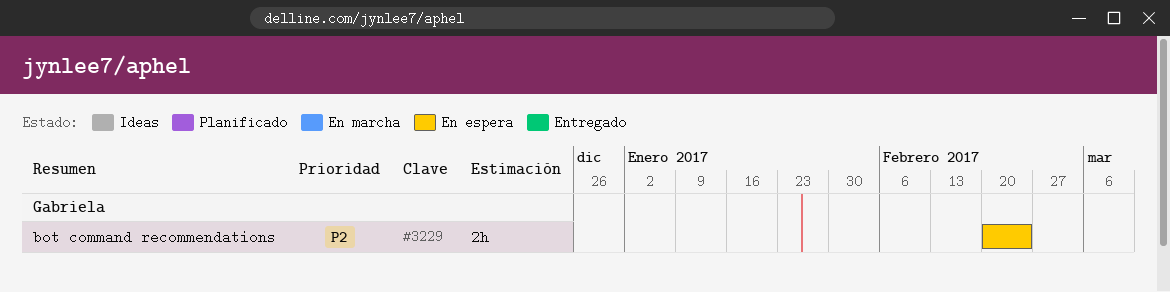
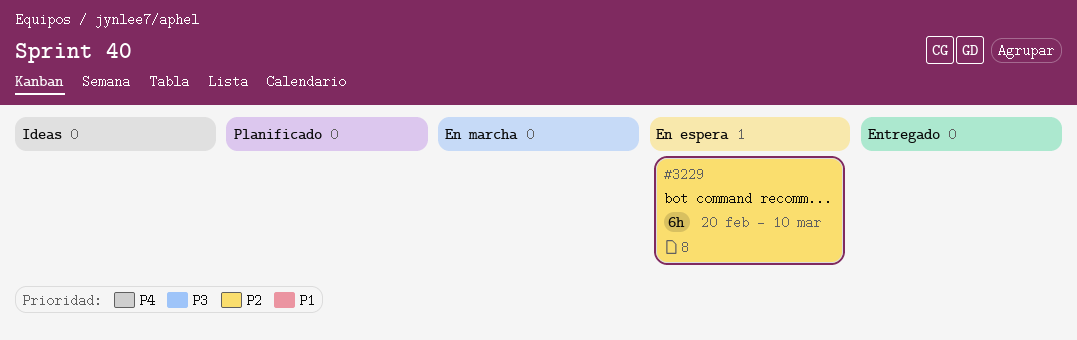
#3229, estimate: 2h -> 6h
#3229, due: Feb 24 -> Mar 10

